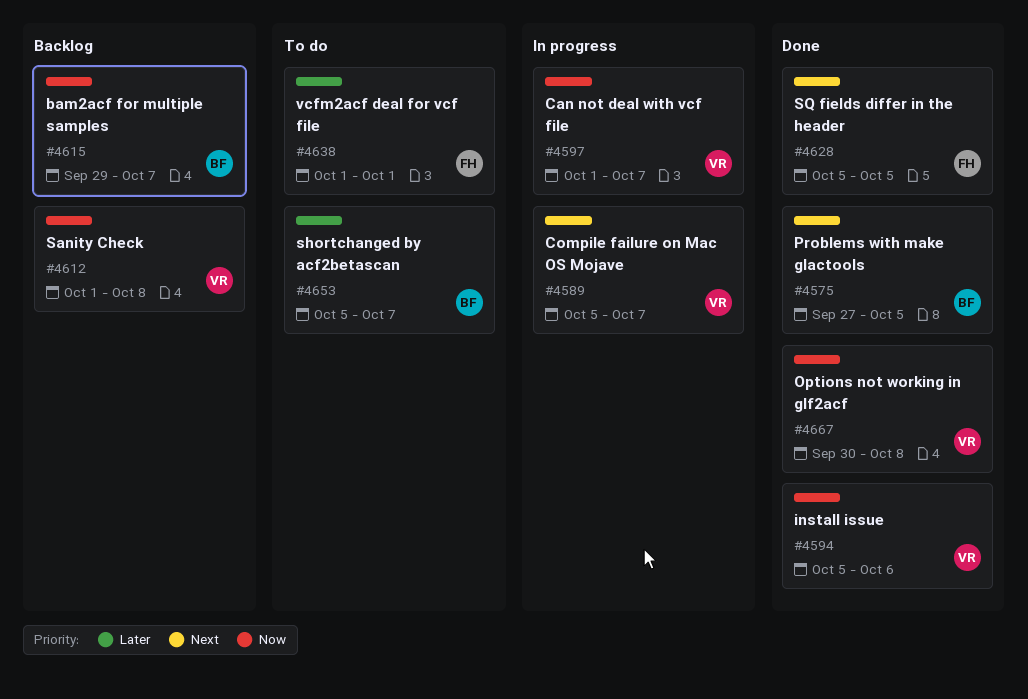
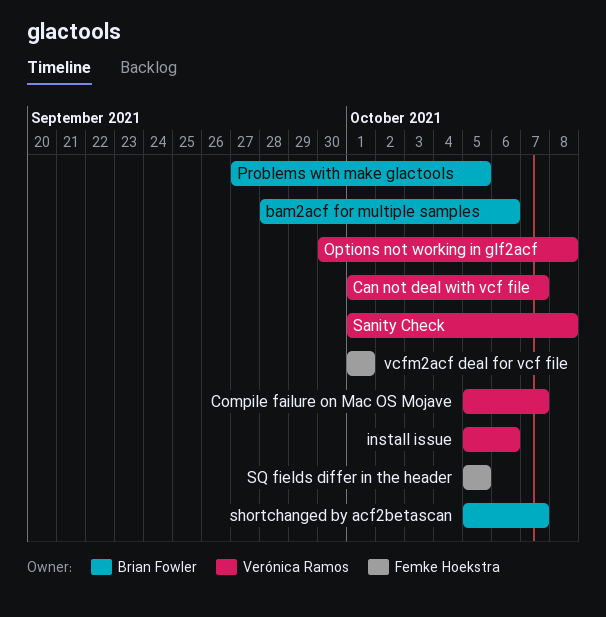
bam2acf for multiple samples, start: Sep 29 -> Sep 28
bam2acf for multiple samples, due: Oct 7 -> Oct 6

